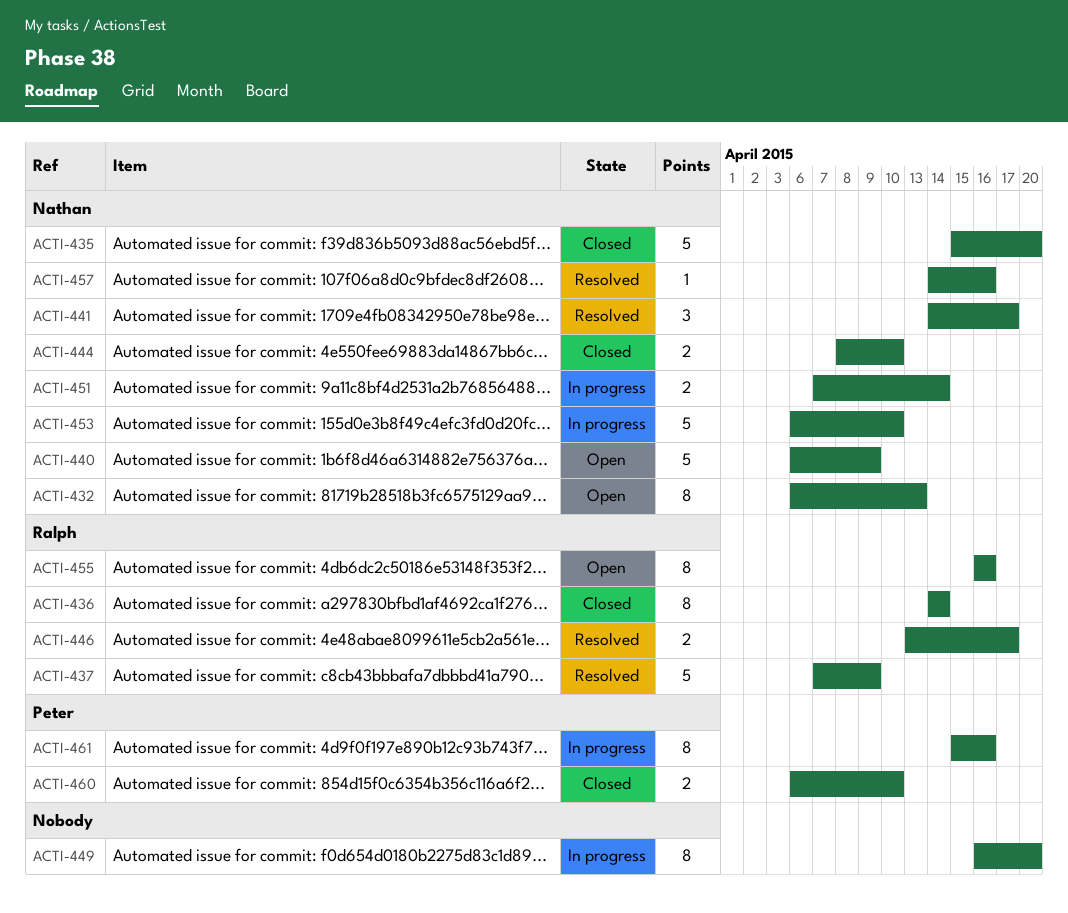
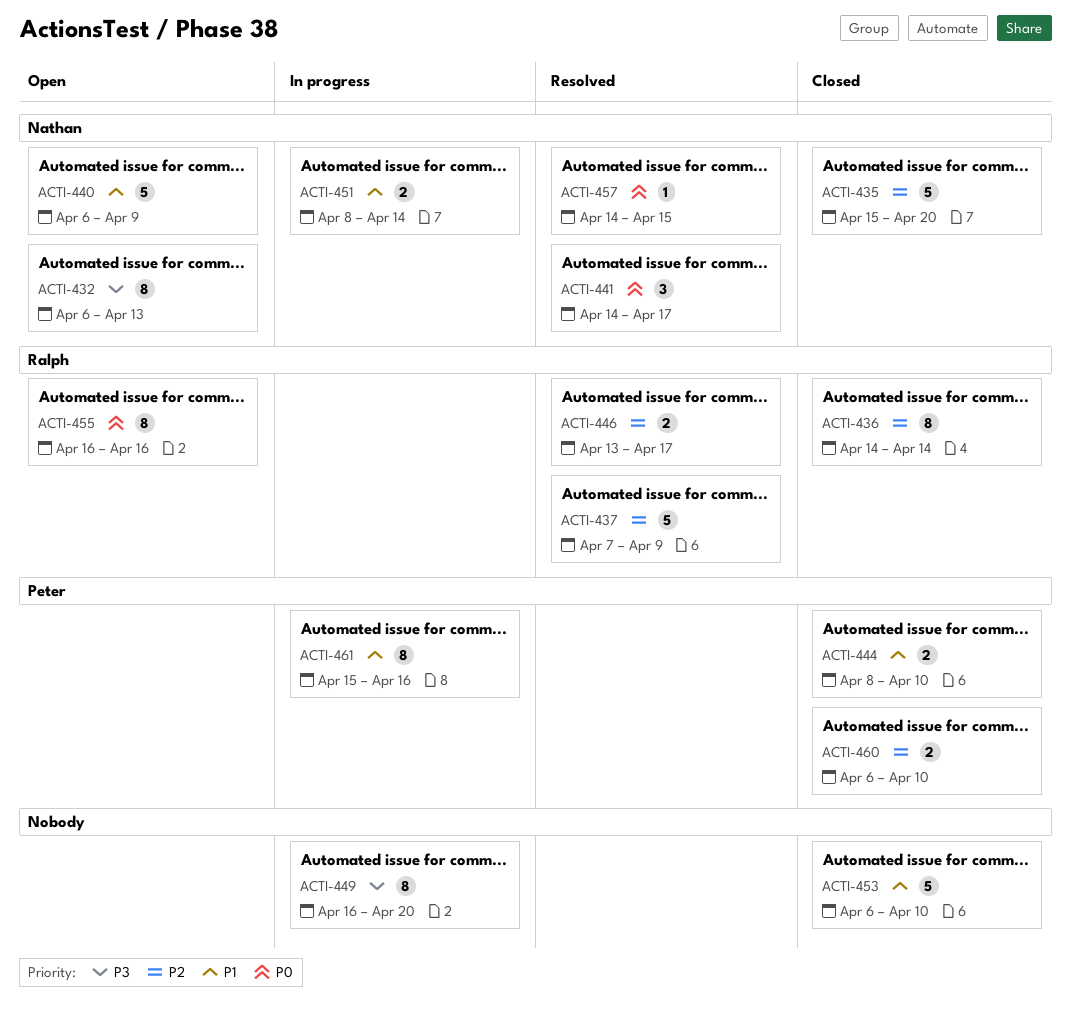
ACTI-444, owner: Nathan -> Peter
ACTI-451, start: Apr 7 -> Apr 8
ACTI-453, status: In progress -> Closed
ACTI-453, owner: Nathan -> none
ACTI-457, due: Apr 16 -> Apr 15

